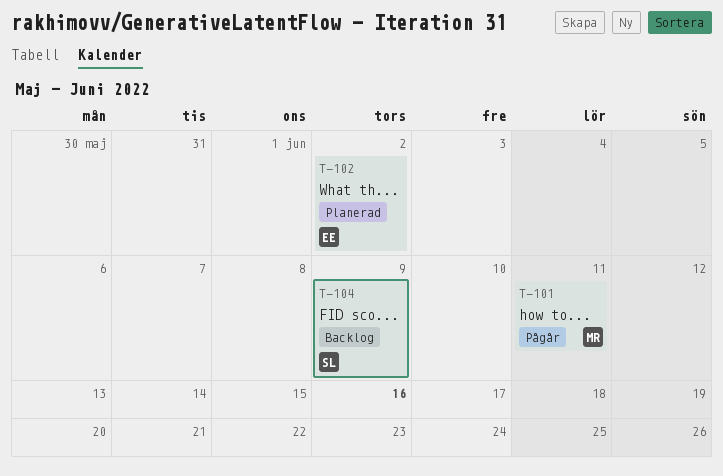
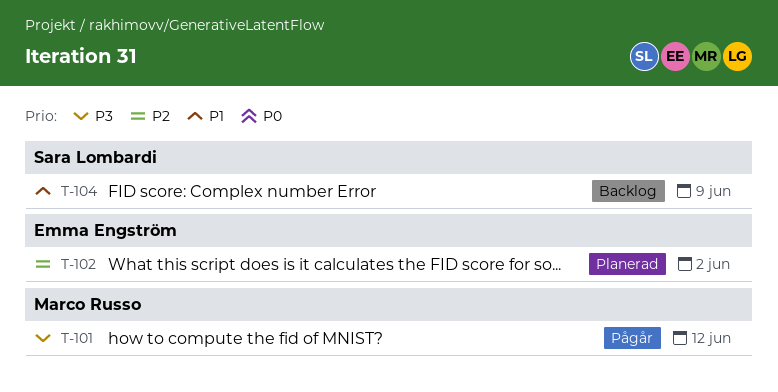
T-101, due: Jun 11 -> Jun 12

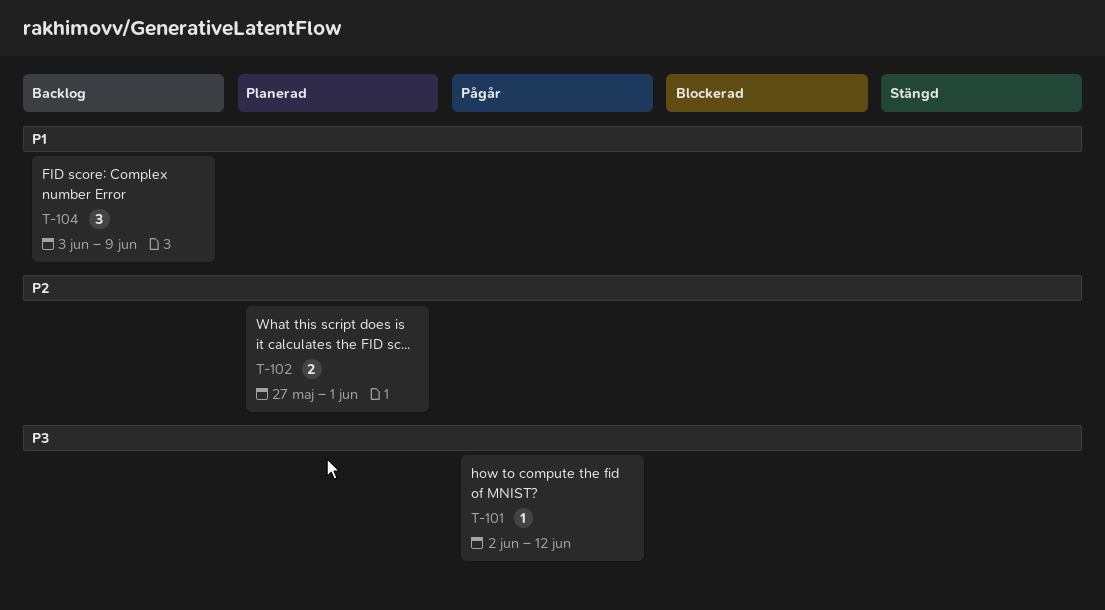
T-102, due: Jun 2 -> Jun 1

